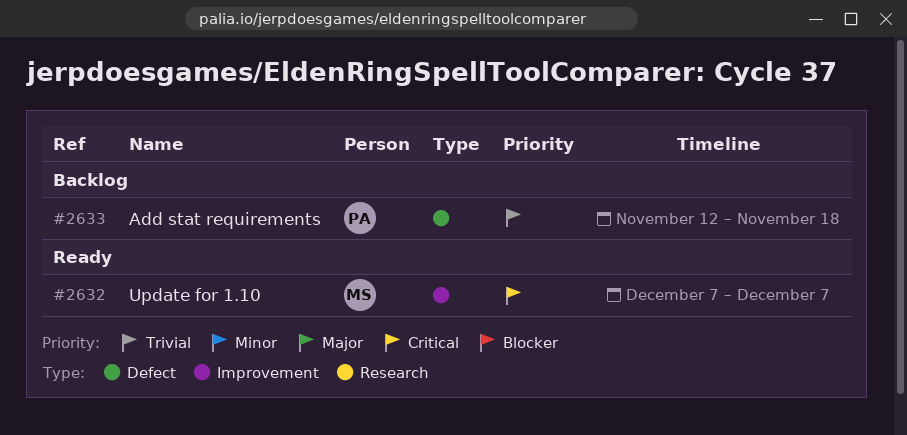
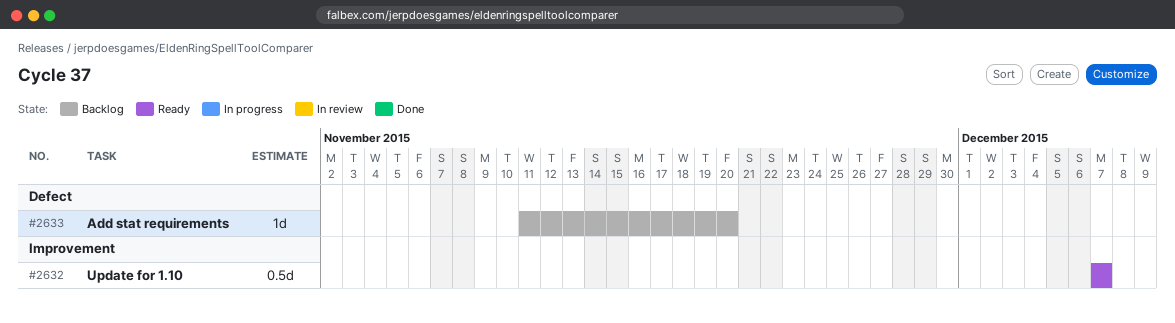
#2633, start: Nov 12 -> Nov 11
#2633, due: Nov 18 -> Nov 20

